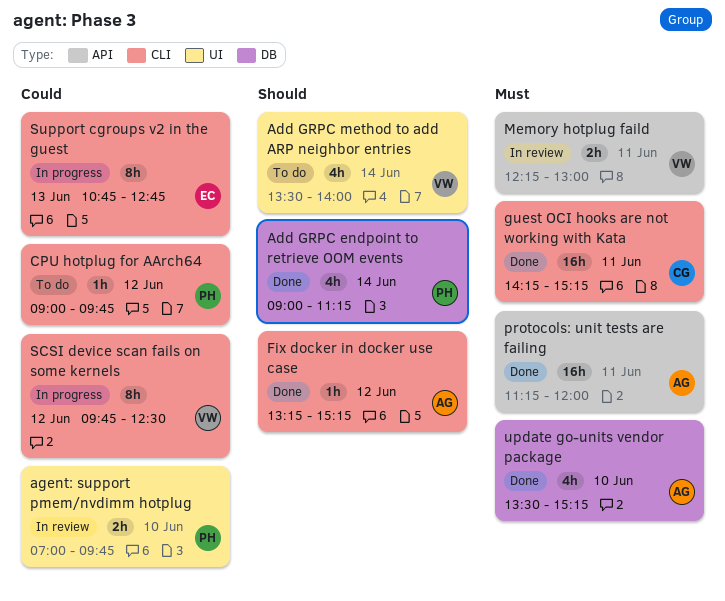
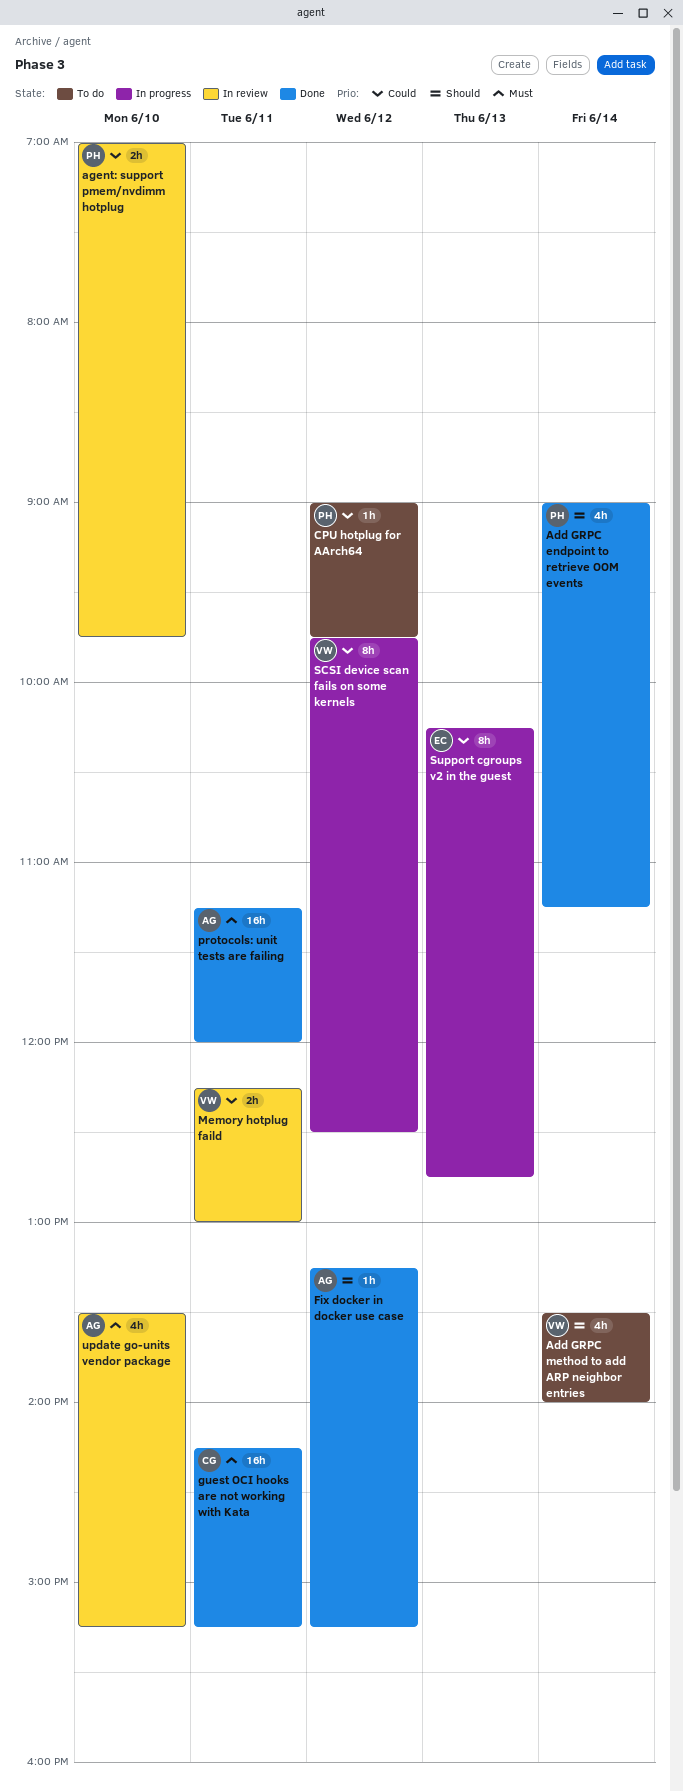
Memory hotplug faild, priority: Must -> Could
Support cgroups v2 in the guest, begins: 10:45 -> 10:15
update go-units vendor package, status: Done -> In review

